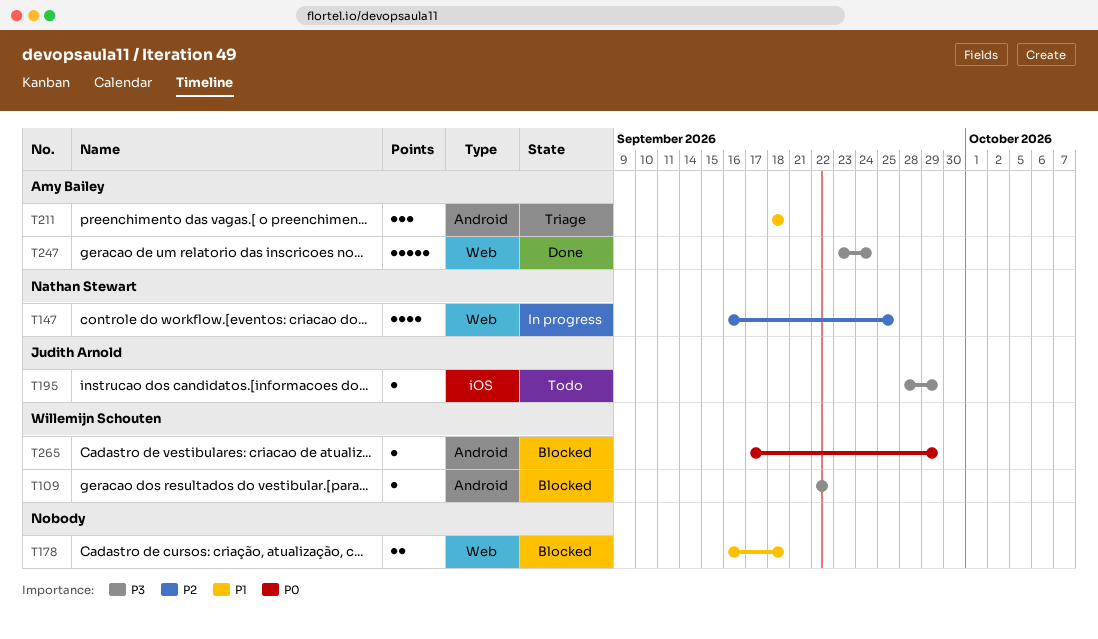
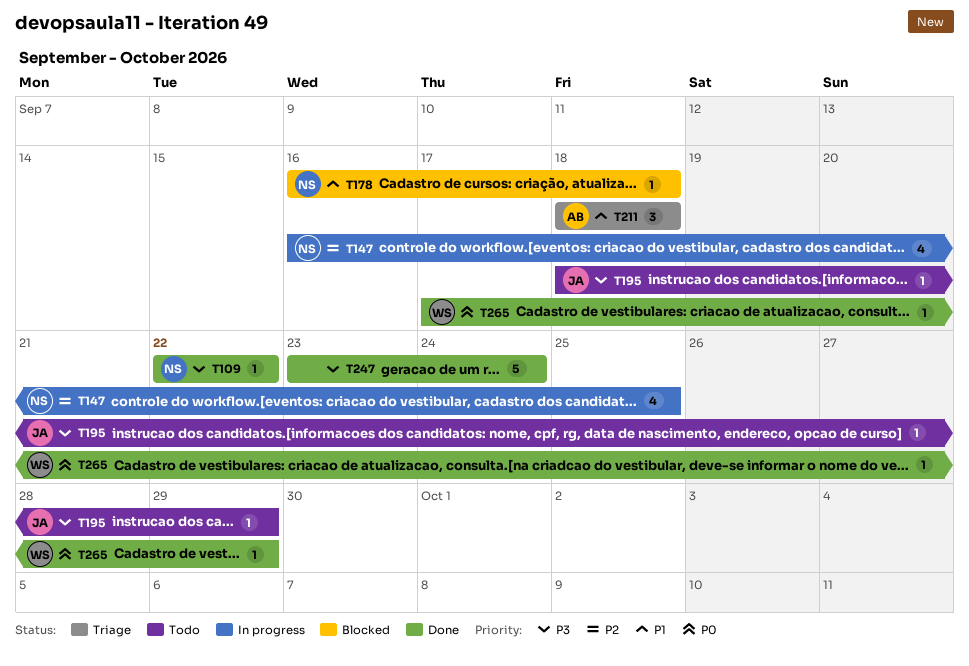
T109, status: Blocked -> Done
T109, owner: Willemijn Schouten -> Nathan Stewart
T178, owner: none -> Nathan Stewart
T178, estimate: 2 -> 1
T195, start: Sep 28 -> Sep 18
T247, owner: Amy Bailey -> none
T265, status: Blocked -> Done

